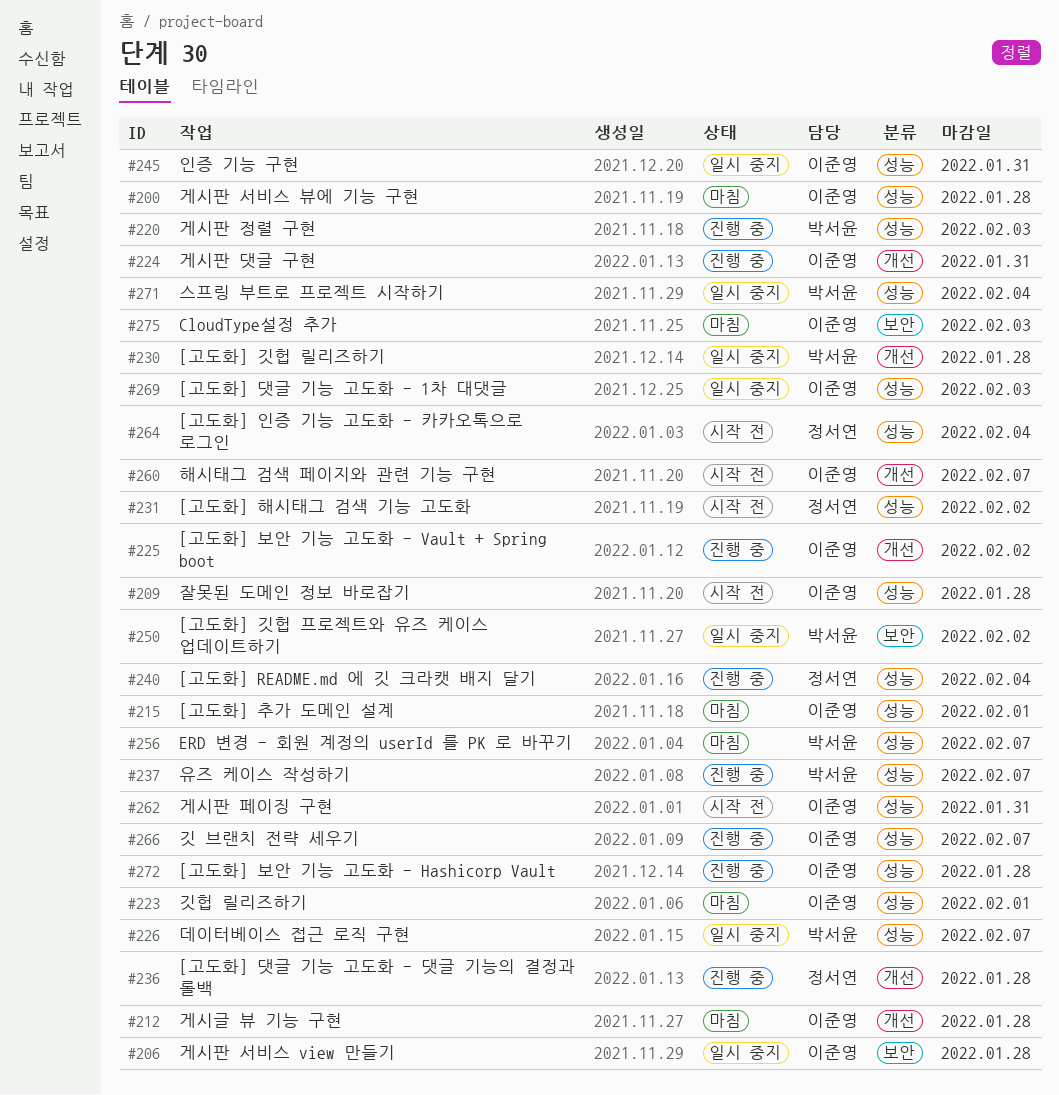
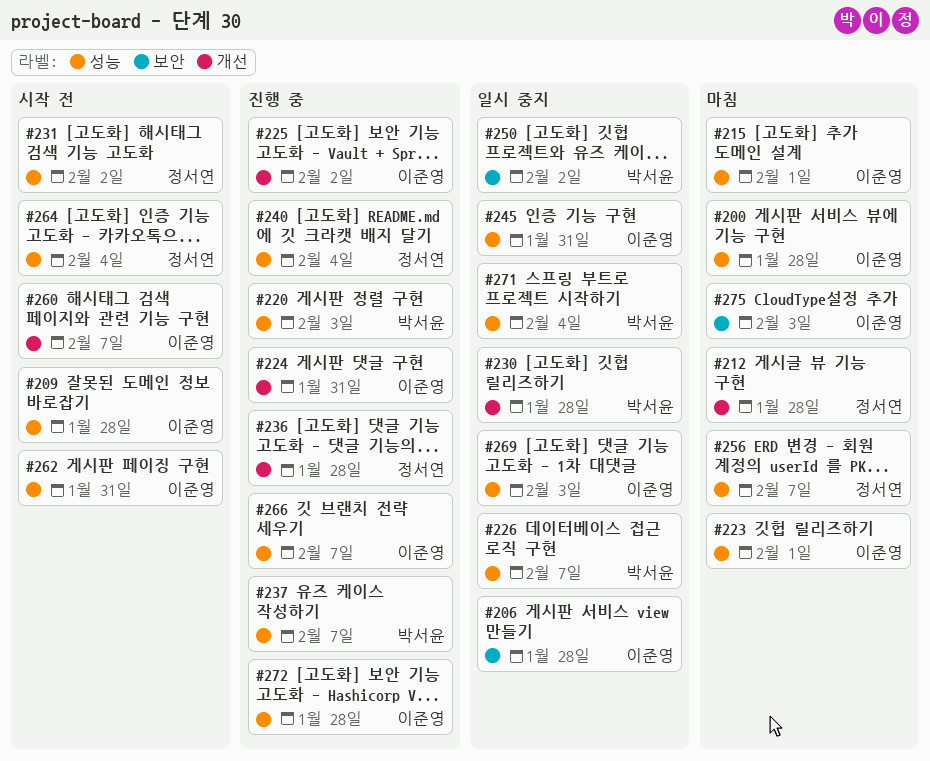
#212, owner: 이준영 -> 정서연
#256, owner: 박서윤 -> 정서연

